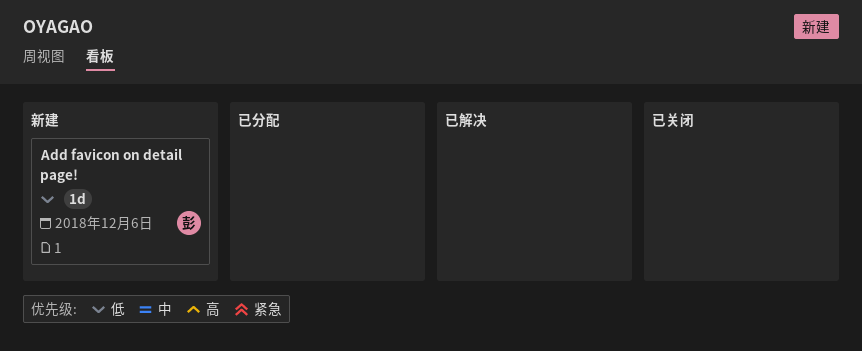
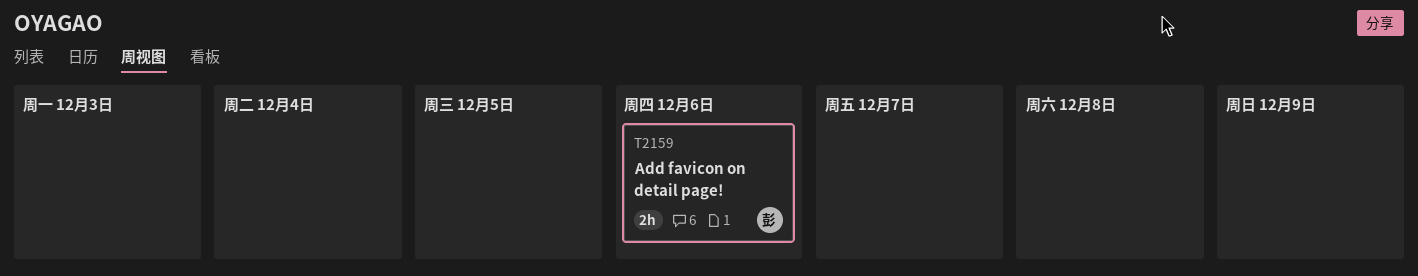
Add favicon on detail page!, estimate: 1d -> 2h

